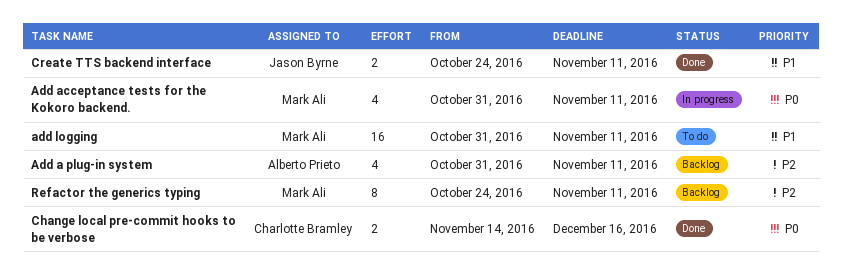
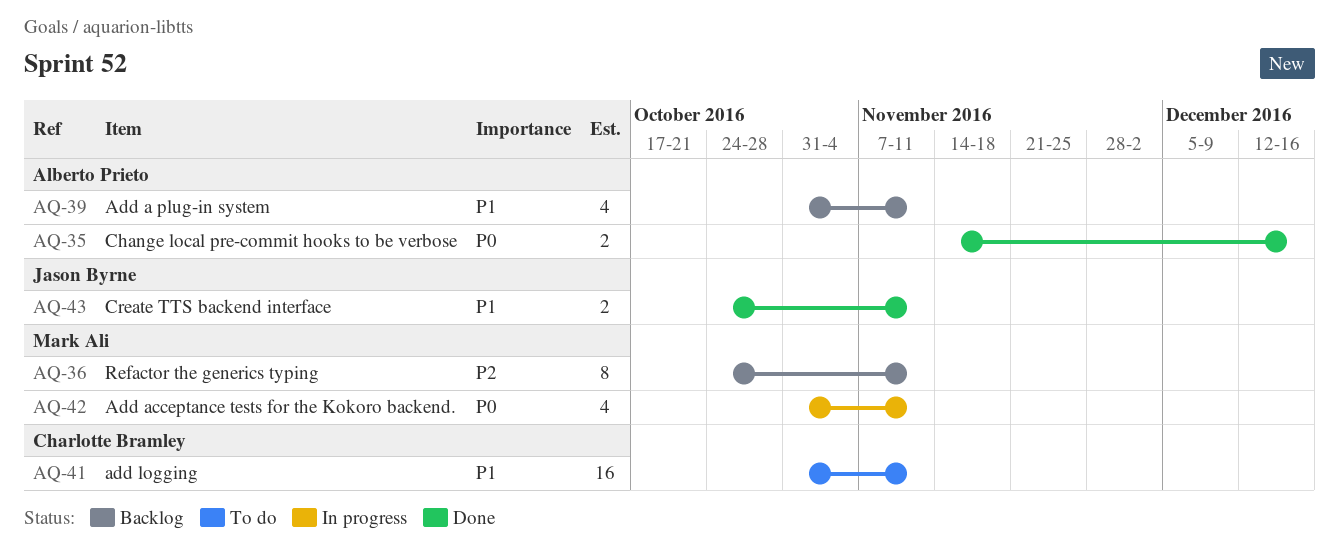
Add a plug-in system, priority: P2 -> P1
add logging, owner: Mark Ali -> Charlotte Bramley
Change local pre-commit hooks to be verbose, owner: Charlotte Bramley -> Alberto Prieto

